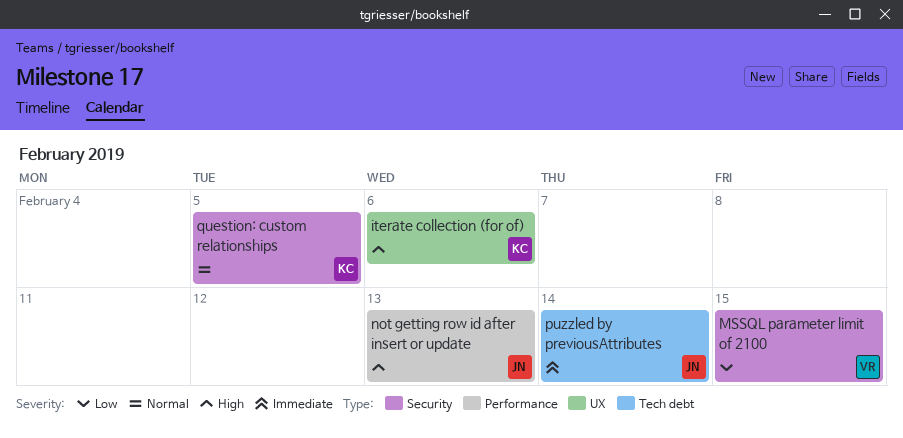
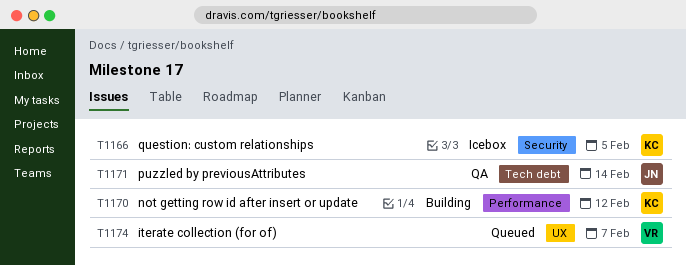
iterate collection (for of), owner: KC -> VR
iterate collection (for of), due: Feb 6 -> Feb 7
MSSQL parameter limit of 2100: present -> none
not getting row id after insert or update, owner: JN -> KC
not getting row id after insert or update, due: Feb 13 -> Feb 12

